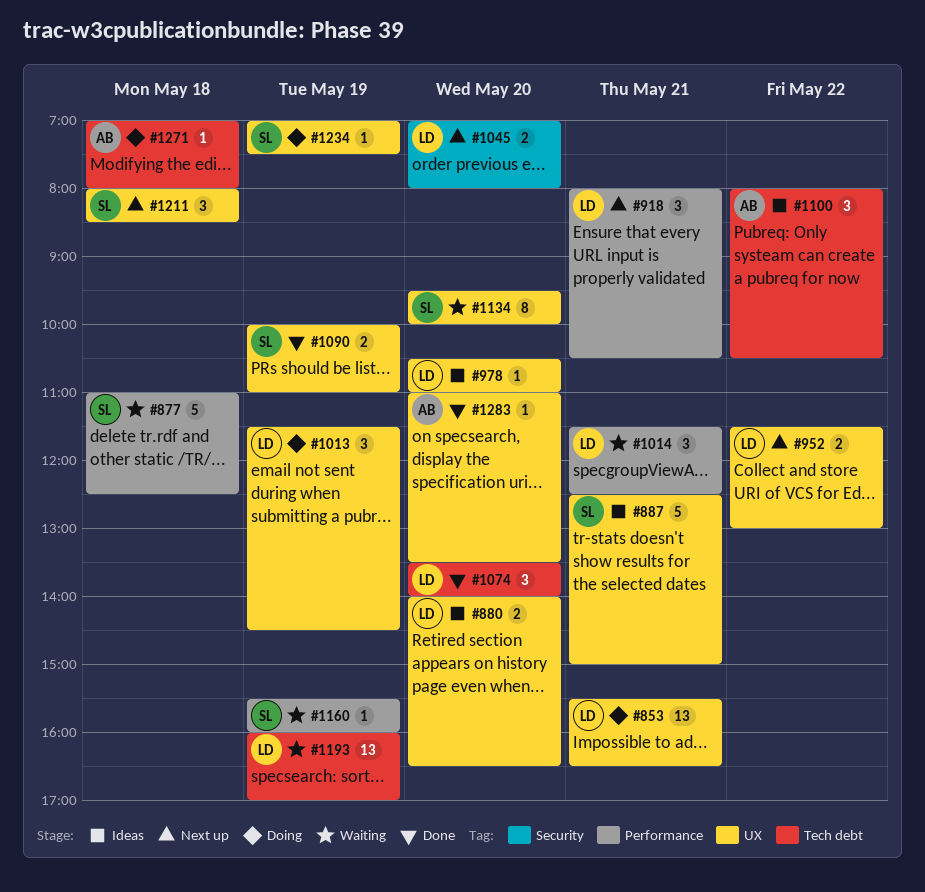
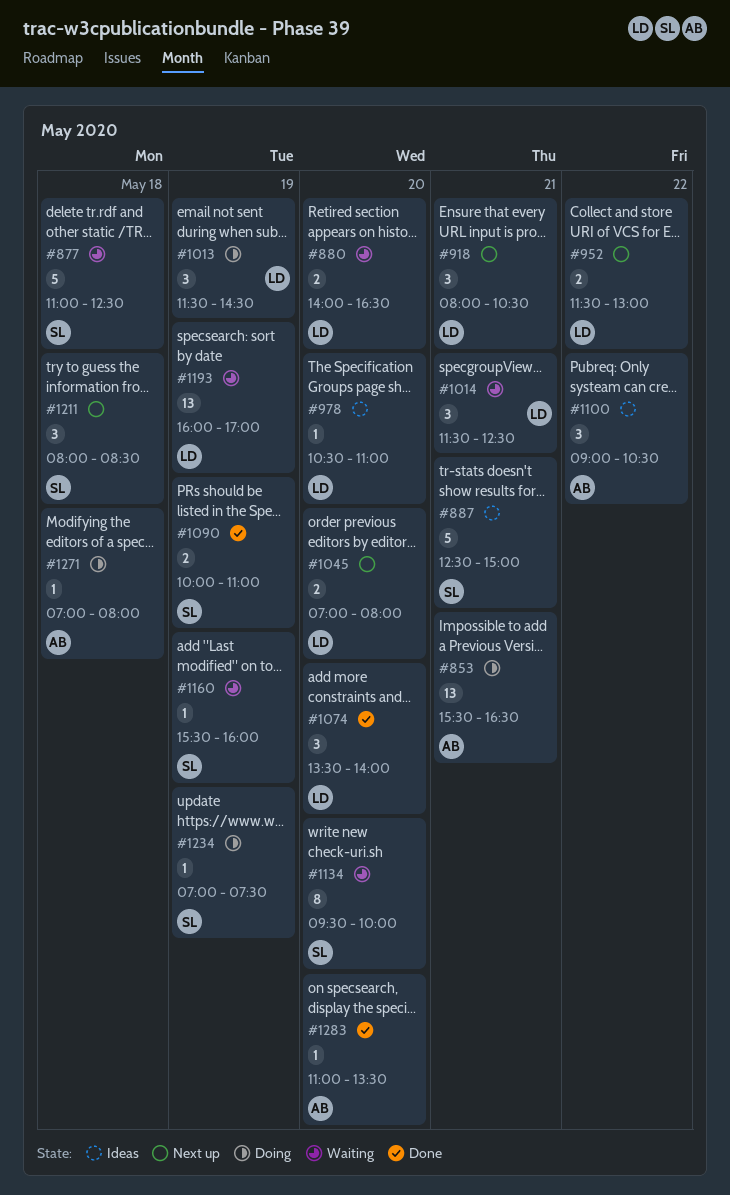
#853, owner: LD -> AB
#880, status: Ideas -> Waiting
#1100, begins: 08:00 -> 09:00

